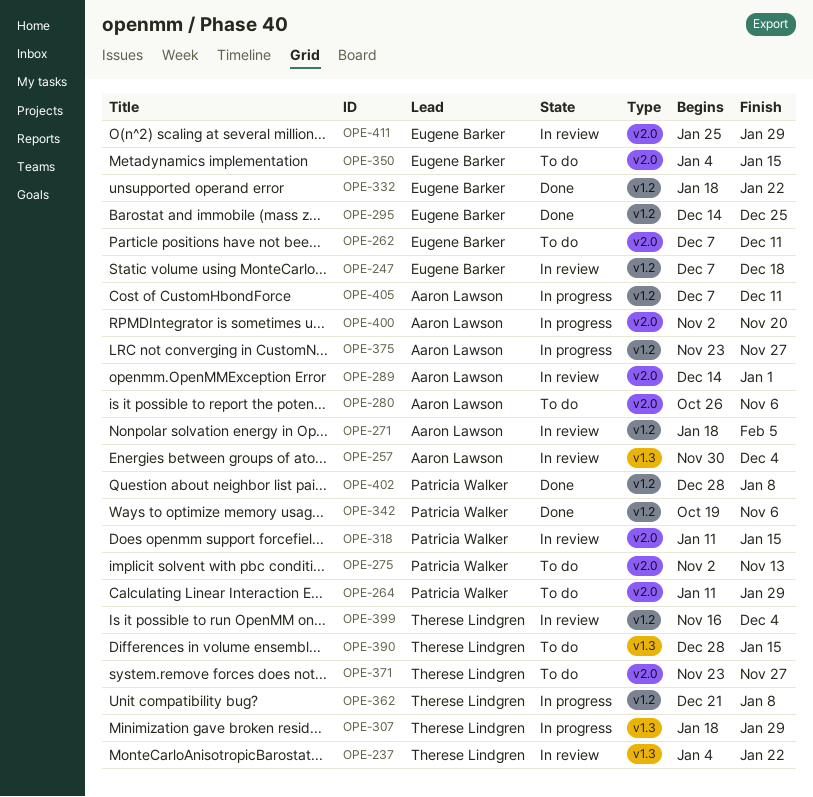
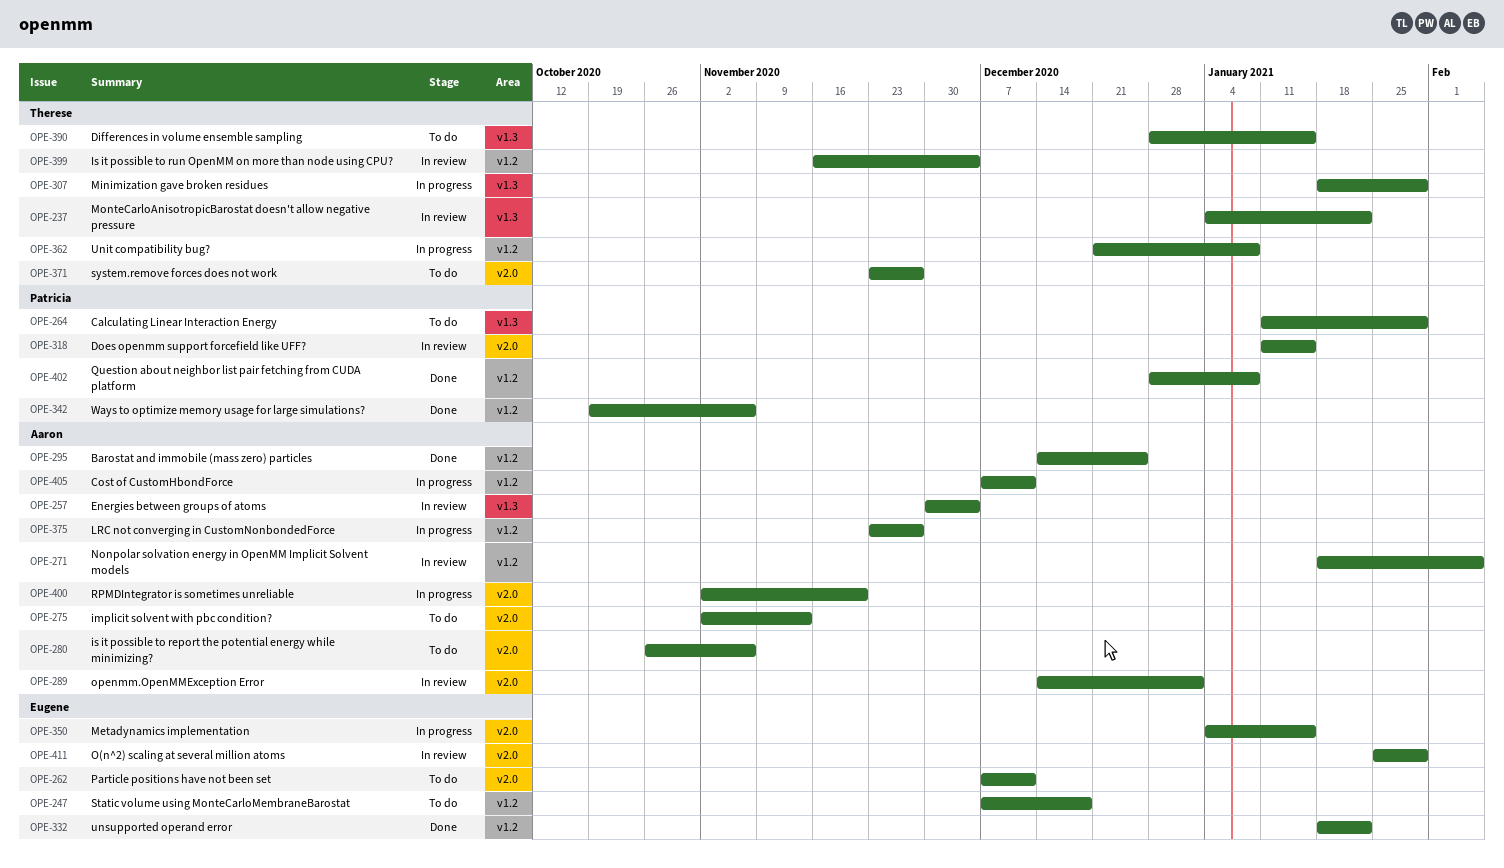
OPE-247, status: In review -> To do
OPE-264, label: v2.0 -> v1.3
OPE-275, owner: Patricia Walker -> Aaron Lawson
OPE-295, owner: Eugene Barker -> Aaron Lawson
OPE-350, status: To do -> In progress

